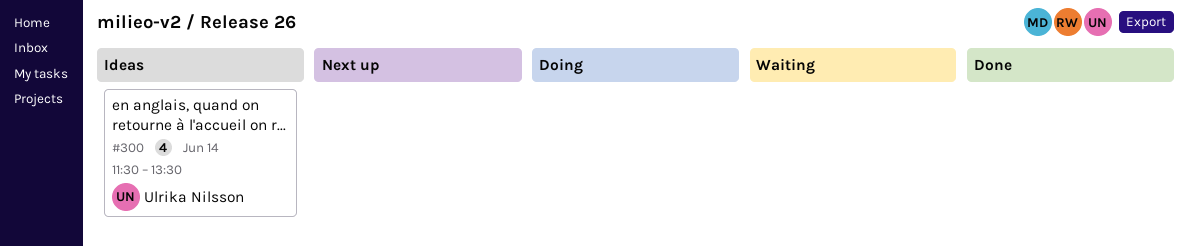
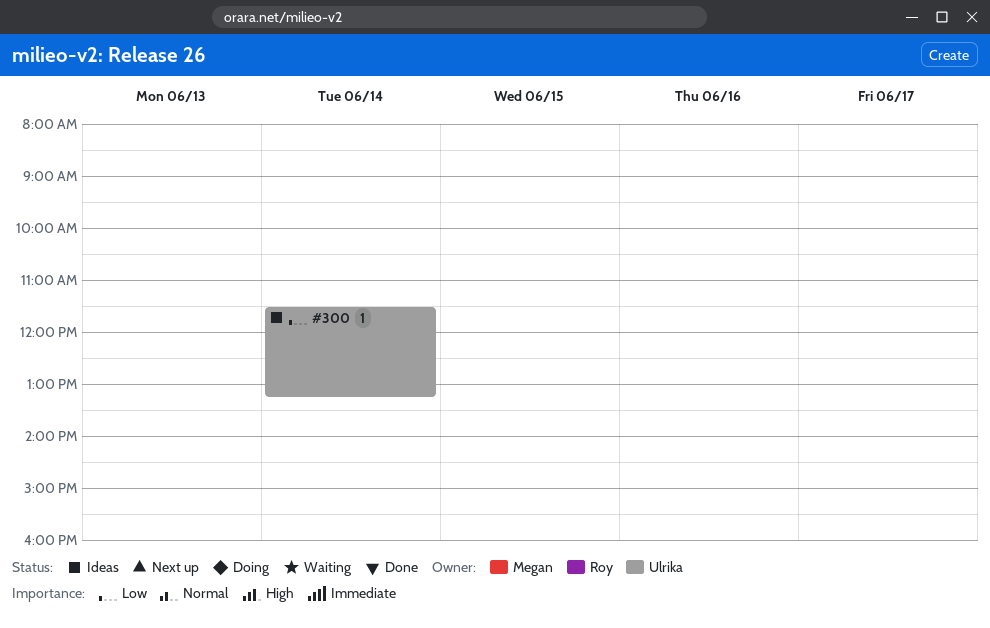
#300, estimate: 4 -> 1
#300, ends: 13:30 -> 13:15

